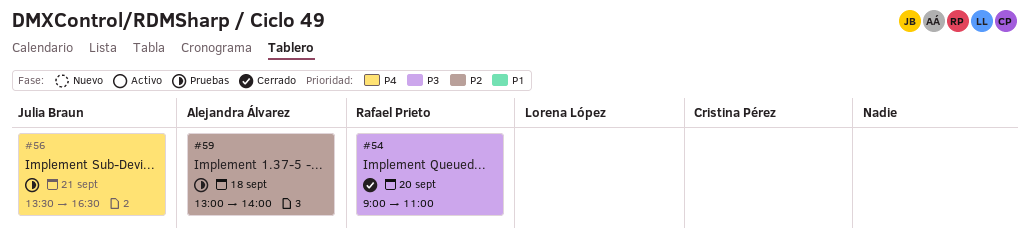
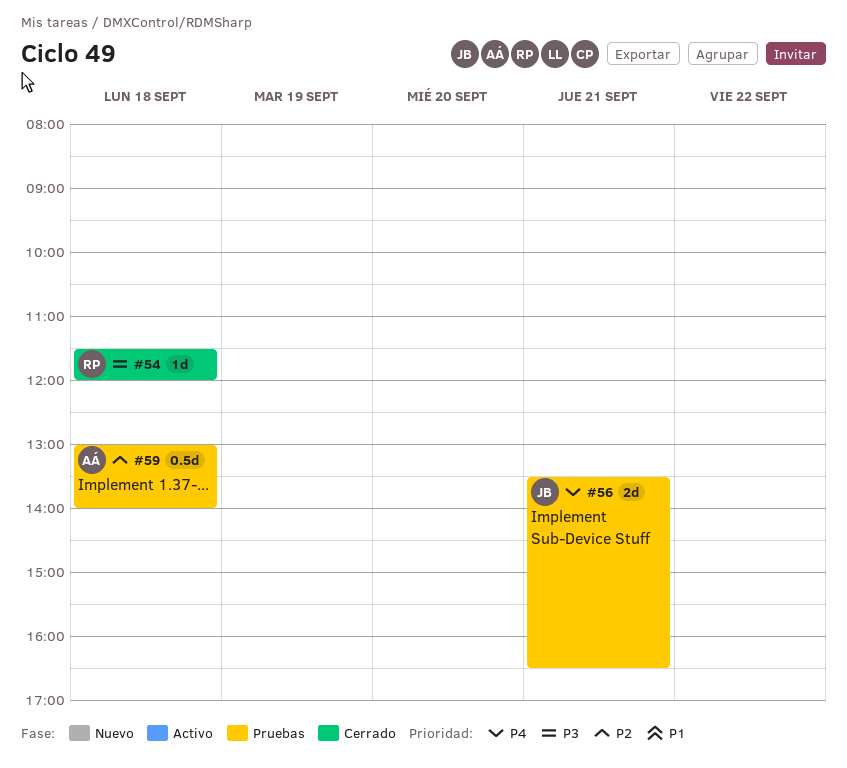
#54, day: Sep 20 -> Sep 18
#54, begins: 09:00 -> 11:30
#54, ends: 11:00 -> 12:00

